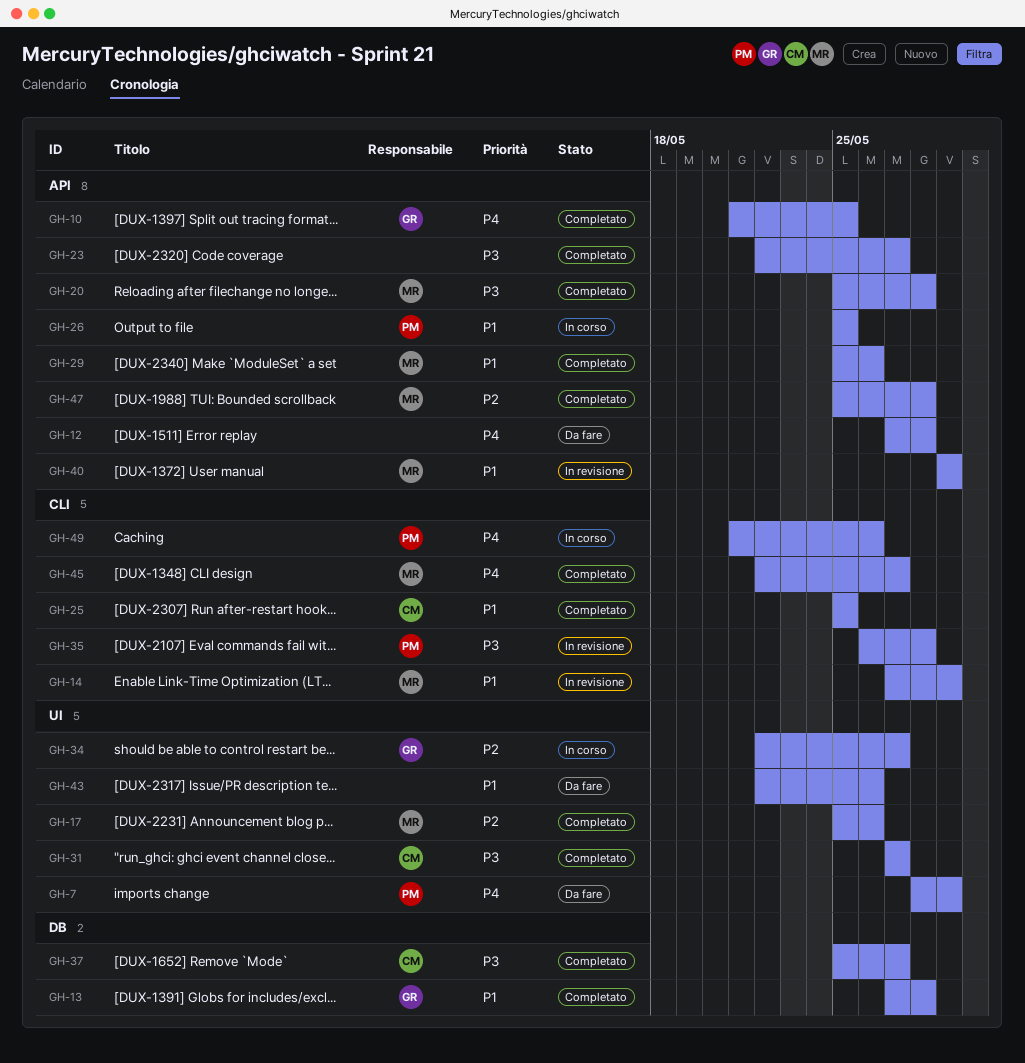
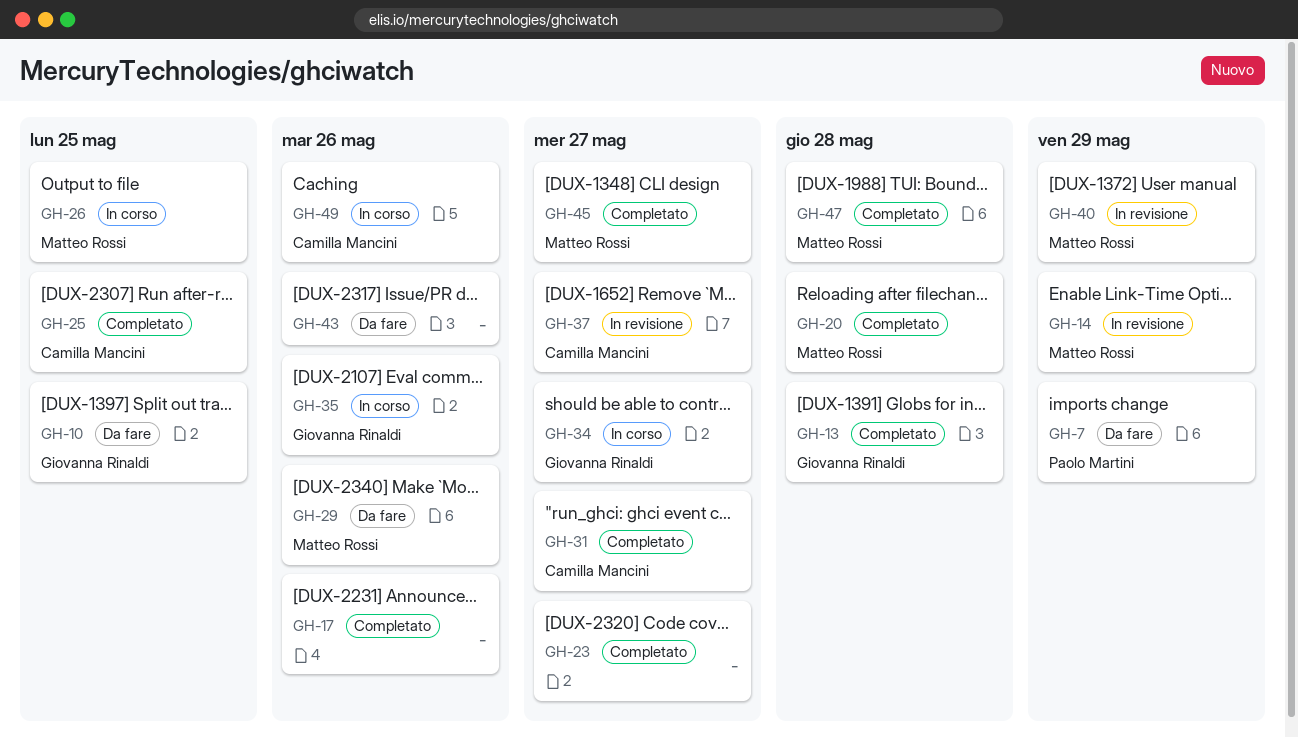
GH-10, status: Completato -> Da fare
GH-12: present -> none
GH-17, owner: Matteo Rossi -> none
GH-26, owner: Paolo Martini -> Matteo Rossi
GH-29, status: Completato -> Da fare
GH-35, status: In revisione -> In corso
GH-35, owner: Paolo Martini -> Giovanna Rinaldi
GH-35, due: May 28 -> May 26
GH-37, status: Completato -> In revisione
GH-49, owner: Paolo Martini -> Camilla Mancini

